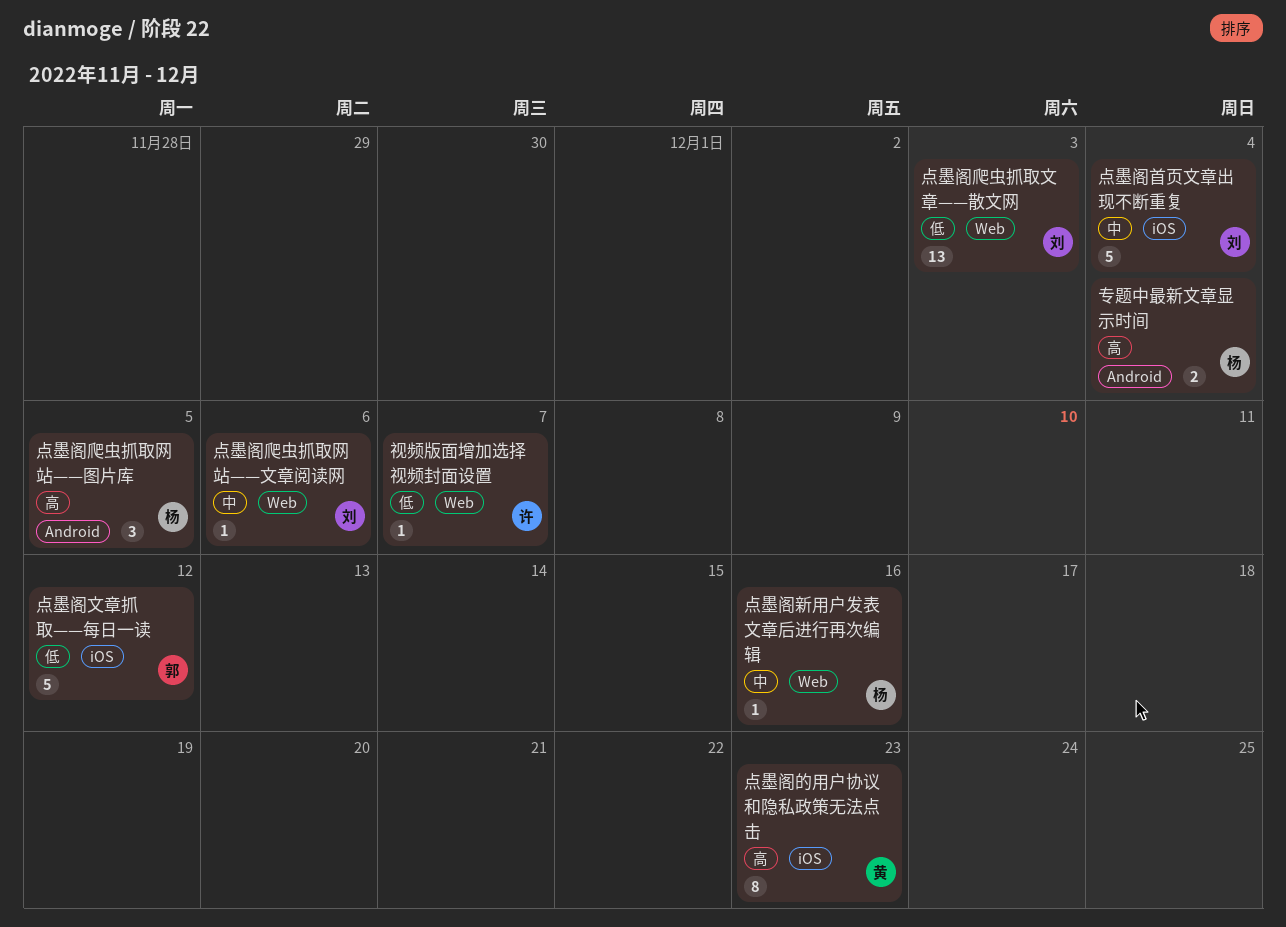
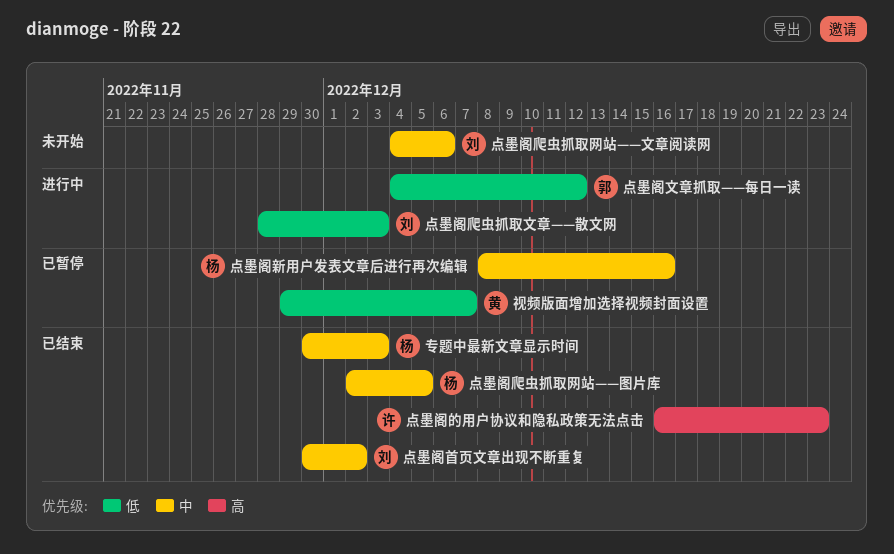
专题中最新文章显示时间, priority: 高 -> 中
专题中最新文章显示时间, due: Dec 4 -> Dec 3
点墨阁爬虫抓取网站——图片库, priority: 高 -> 中
点墨阁的用户协议和隐私政策无法点击, owner: 黄 -> 许
点墨阁首页文章出现不断重复, due: Dec 4 -> Dec 2
视频版面增加选择视频封面设置, owner: 许 -> 黄

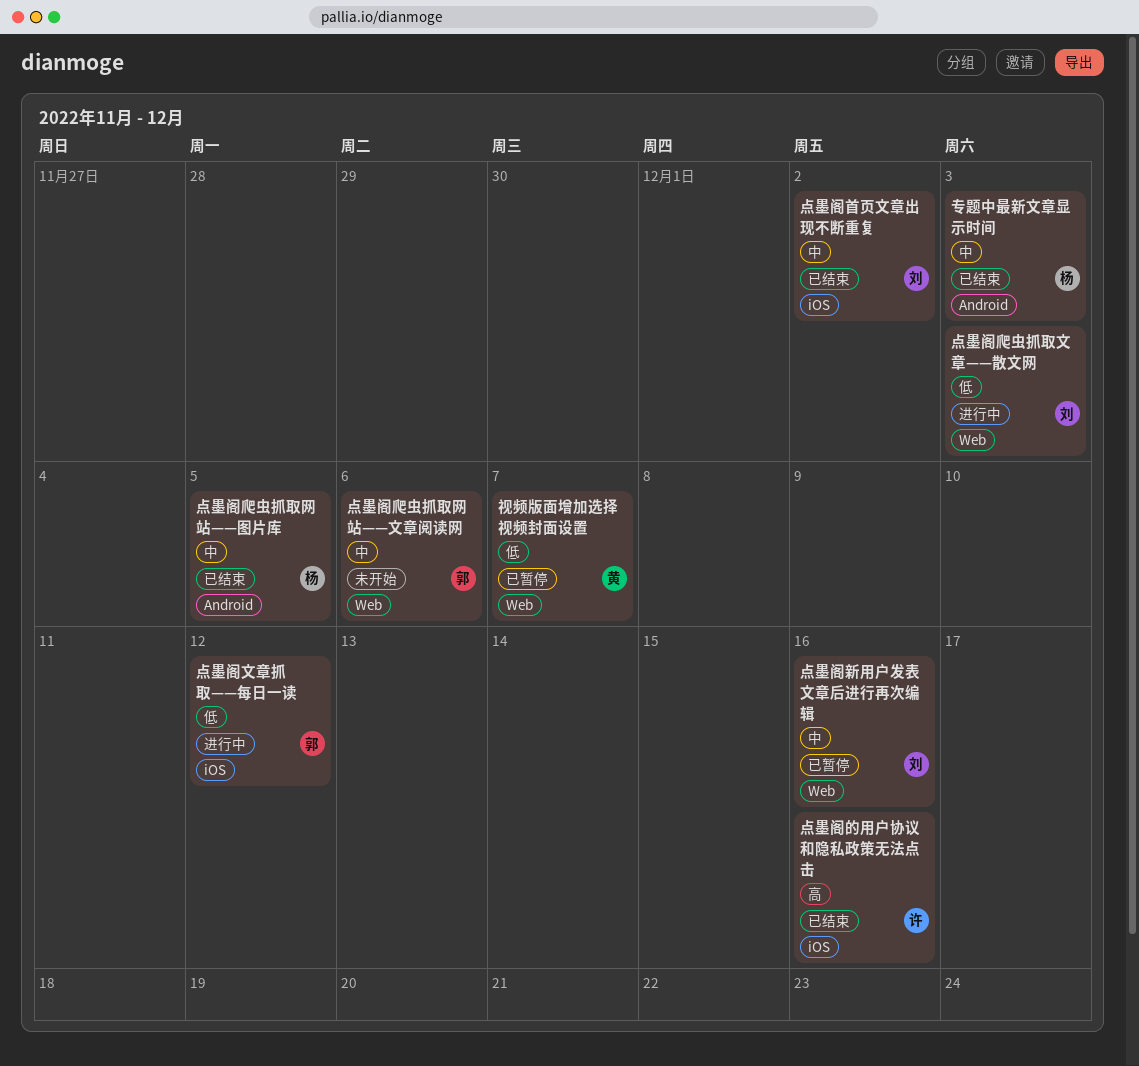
点墨阁新用户发表文章后进行再次编辑, owner: 杨 -> 刘
点墨阁爬虫抓取网站——文章阅读网, owner: 刘 -> 郭
点墨阁的用户协议和隐私政策无法点击, due: Dec 23 -> Dec 16

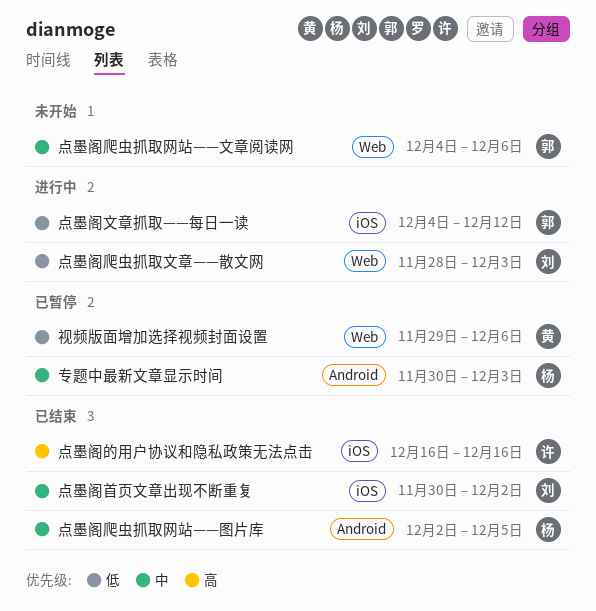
专题中最新文章显示时间, status: 已结束 -> 已暂停
点墨阁新用户发表文章后进行再次编辑: present -> none
视频版面增加选择视频封面设置, due: Dec 7 -> Dec 6

